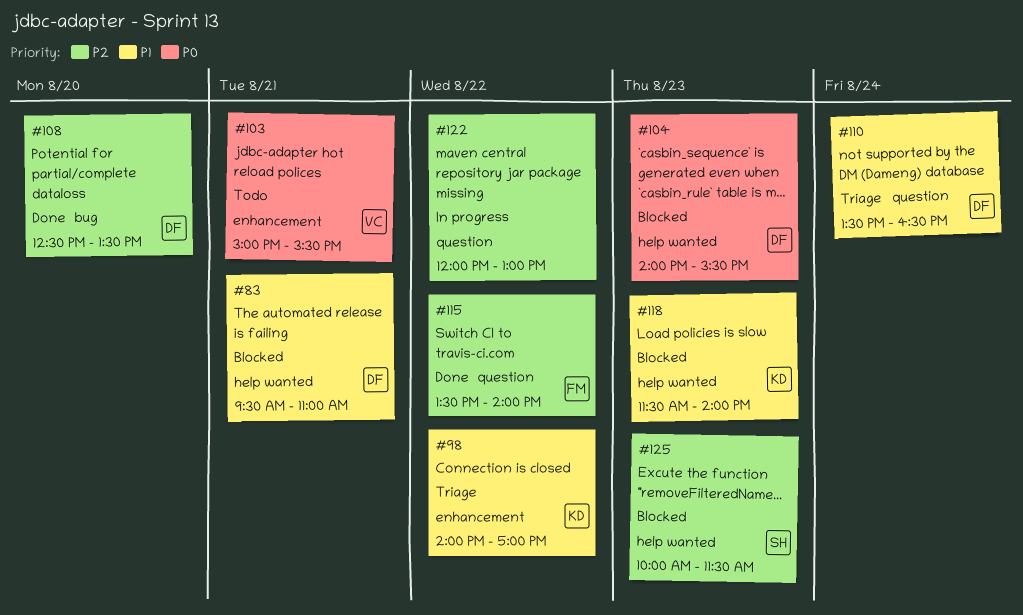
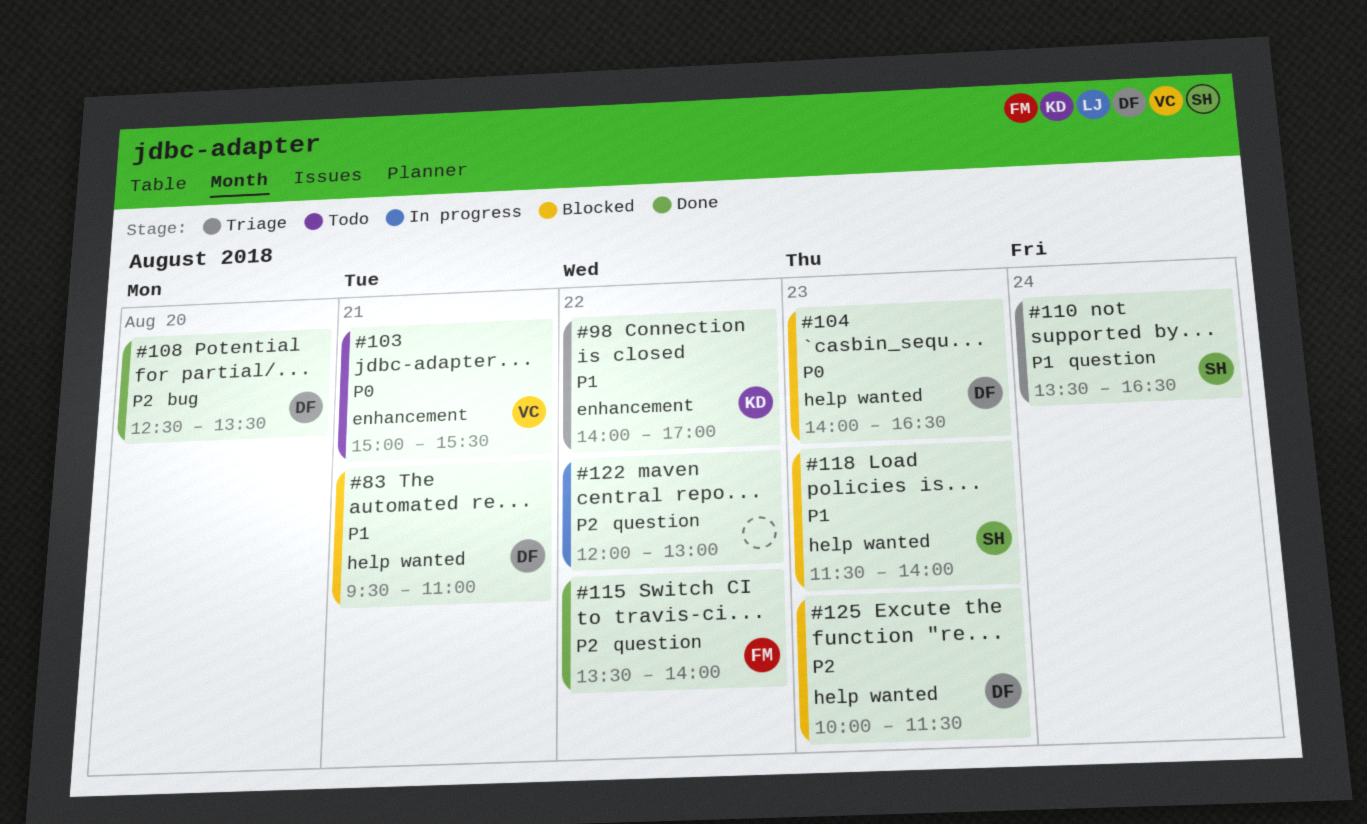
#104, ends: 15:30 -> 16:30
#110, owner: DF -> SH
#118, owner: KD -> SH
#125, owner: SH -> DF

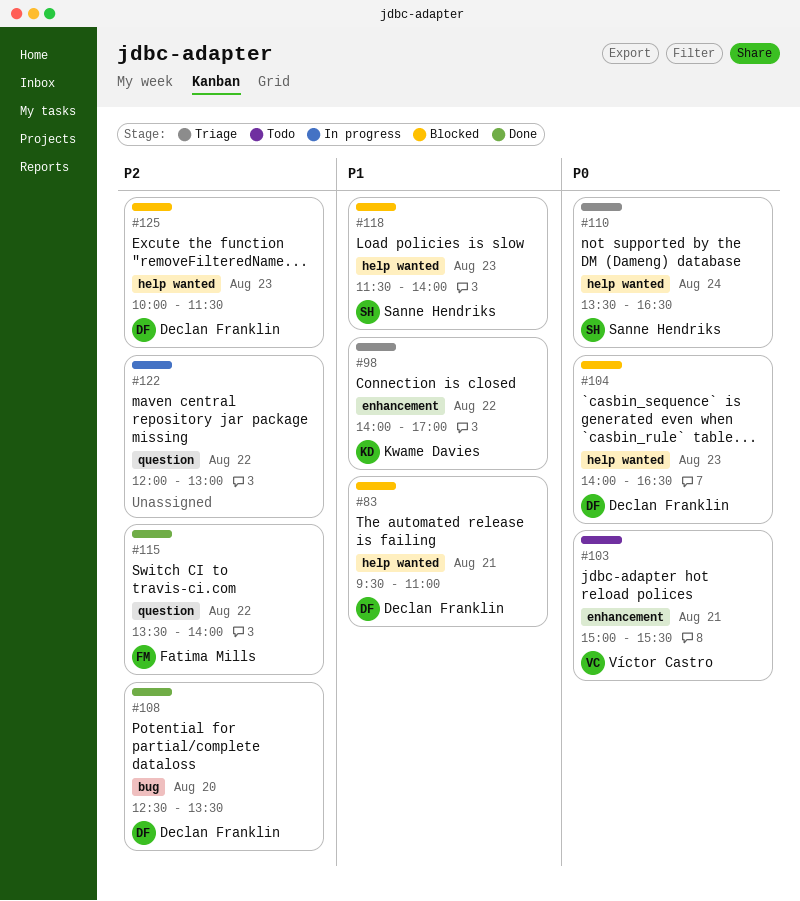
#110, priority: P1 -> P0
#110, label: question -> help wanted

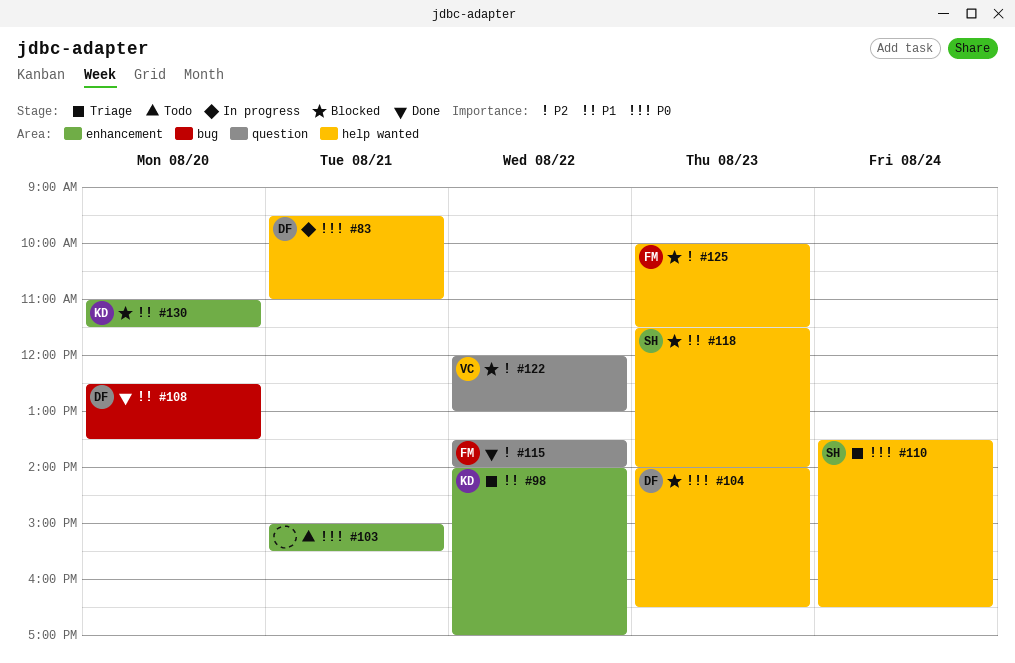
#83, status: Blocked -> In progress
#83, priority: P1 -> P0
#103, owner: Víctor Castro -> none
#108, priority: P2 -> P1
#122, status: In progress -> Blocked
#122, owner: none -> Víctor Castro
#125, owner: Declan Franklin -> Fatima Mills
#130: none -> present

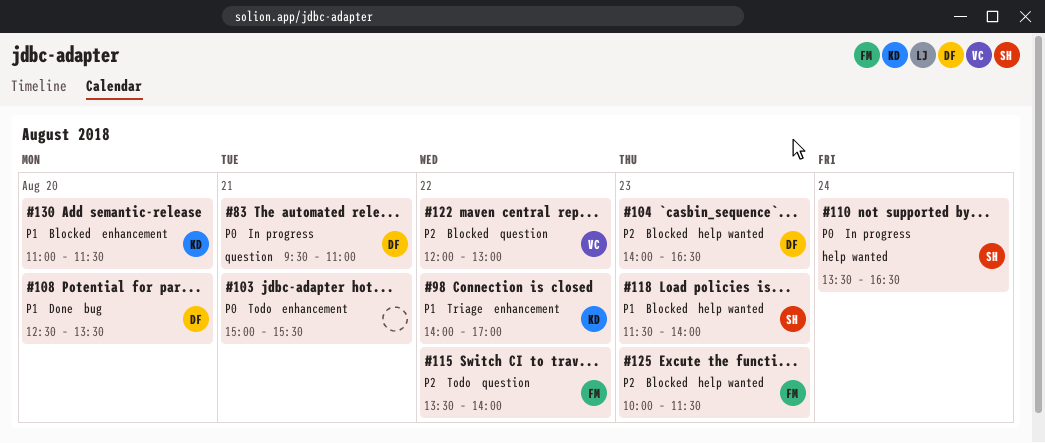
#83, label: help wanted -> question
#104, priority: P0 -> P2
#110, status: Triage -> In progress
#115, status: Done -> Todo

